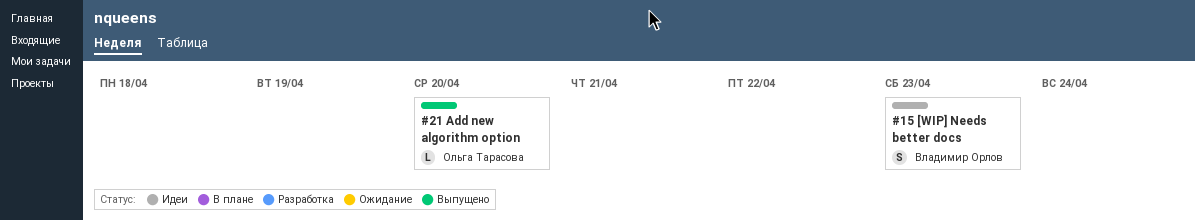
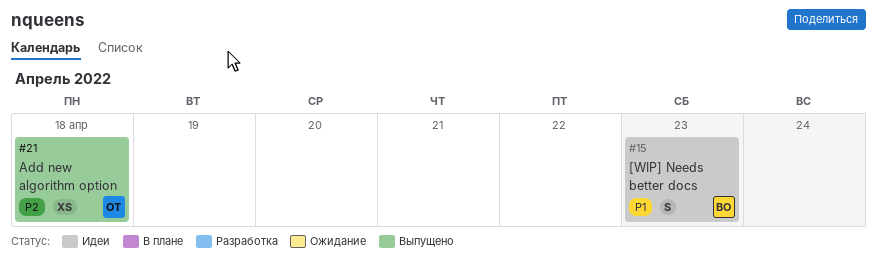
#21, estimate: L -> XS
#21, due: Apr 20 -> Apr 18

